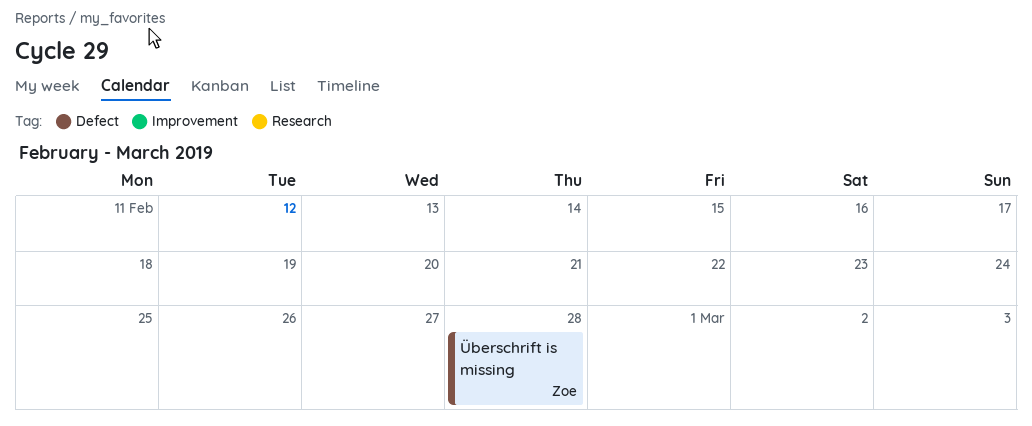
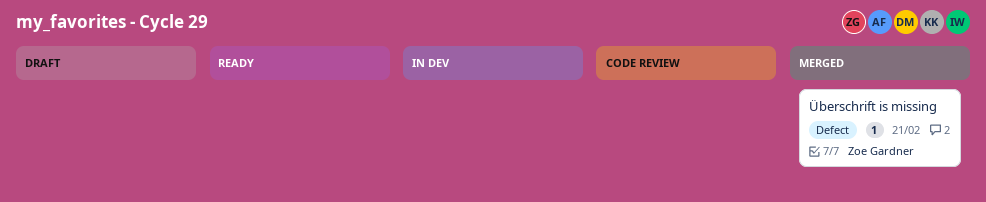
Überschrift is missing, due: Feb 28 -> Feb 21

